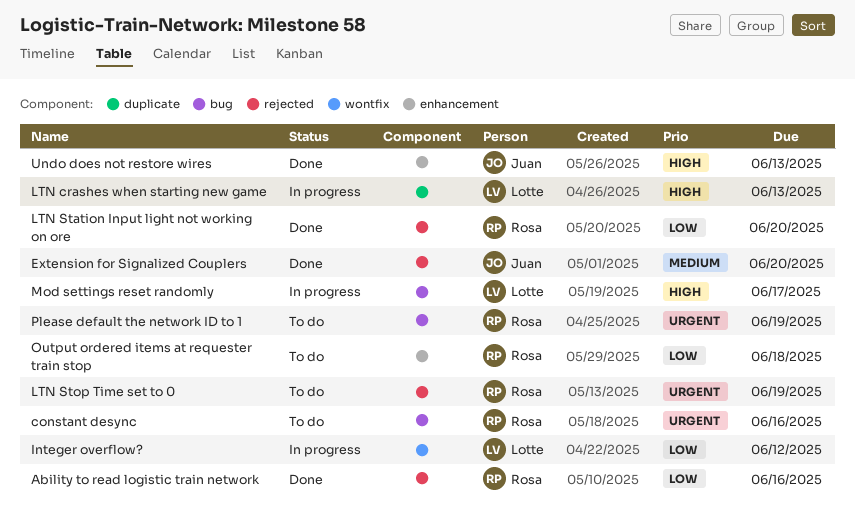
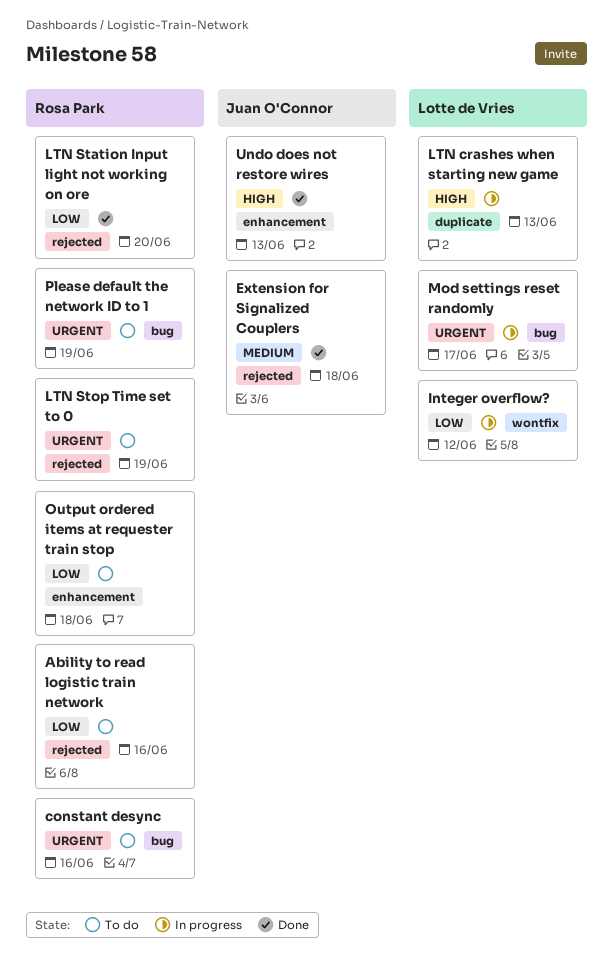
Ability to read logistic train network, status: Done -> To do
Extension for Signalized Couplers, due: Jun 20 -> Jun 18
Mod settings reset randomly, priority: High -> Urgent

